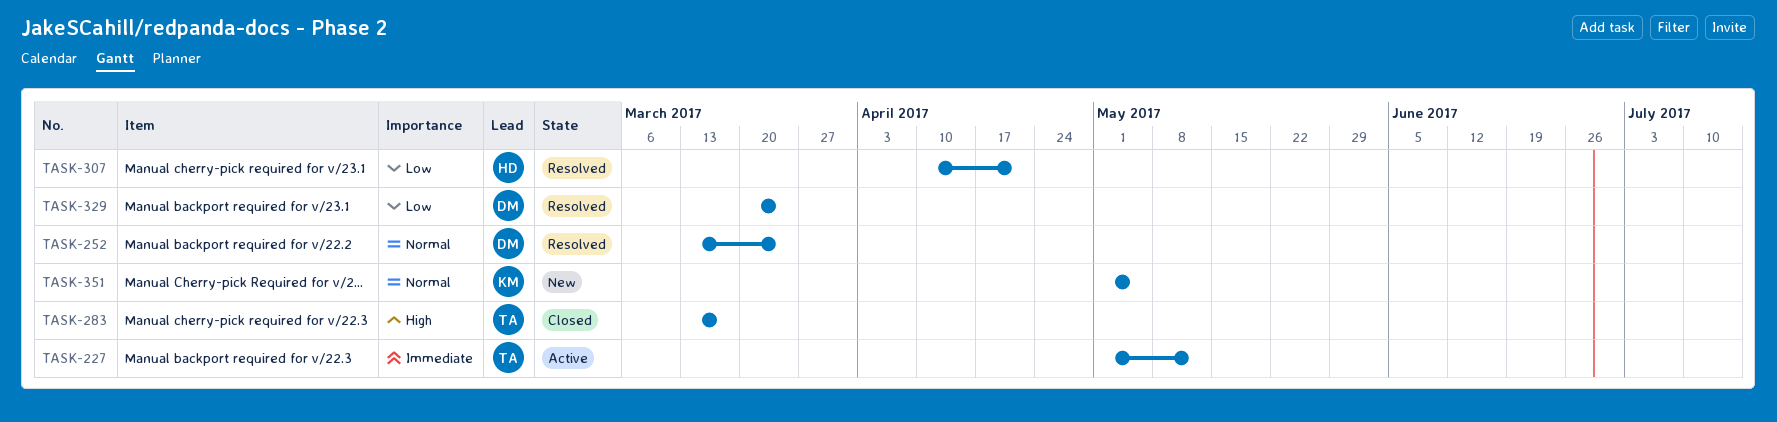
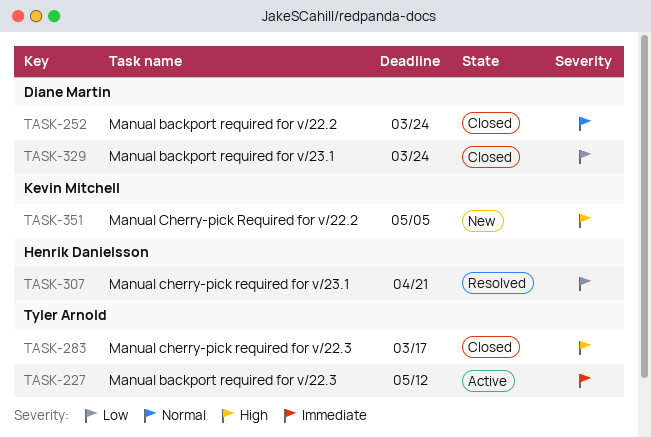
TASK-252, status: Resolved -> Closed
TASK-329, status: Resolved -> Closed
TASK-351, priority: Normal -> High

